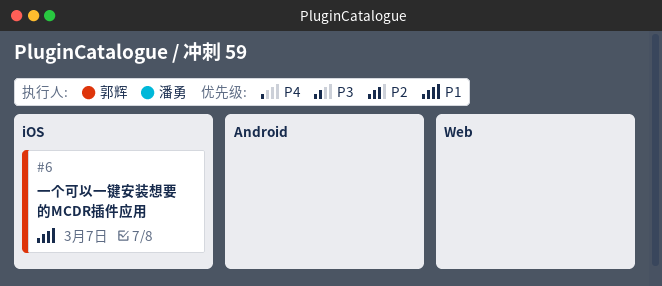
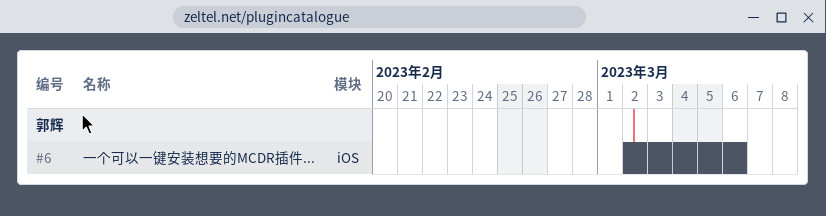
#6, due: Mar 7 -> Mar 6

